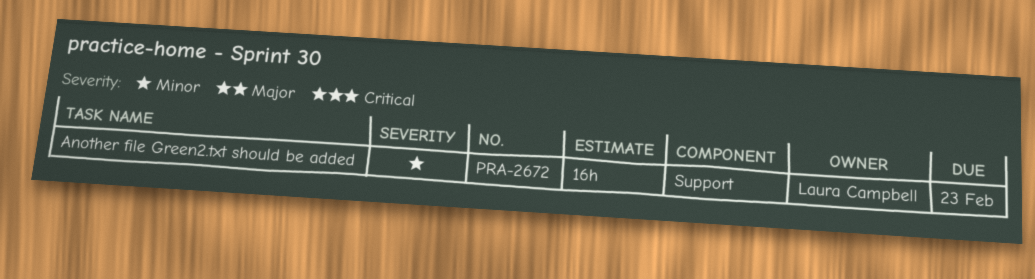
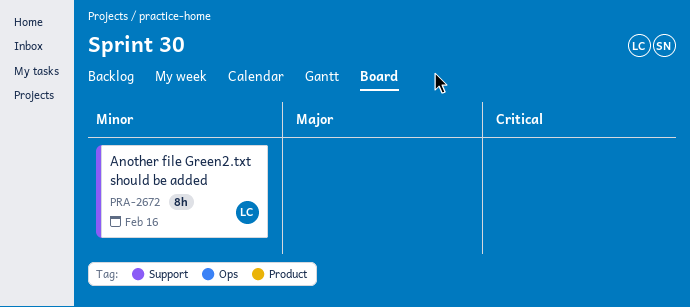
PRA-2672, estimate: 16h -> 8h
PRA-2672, due: Feb 23 -> Feb 16

